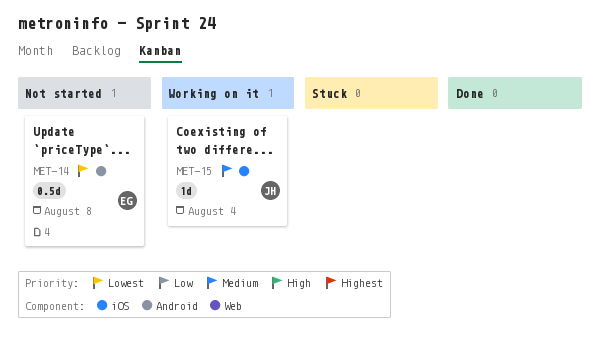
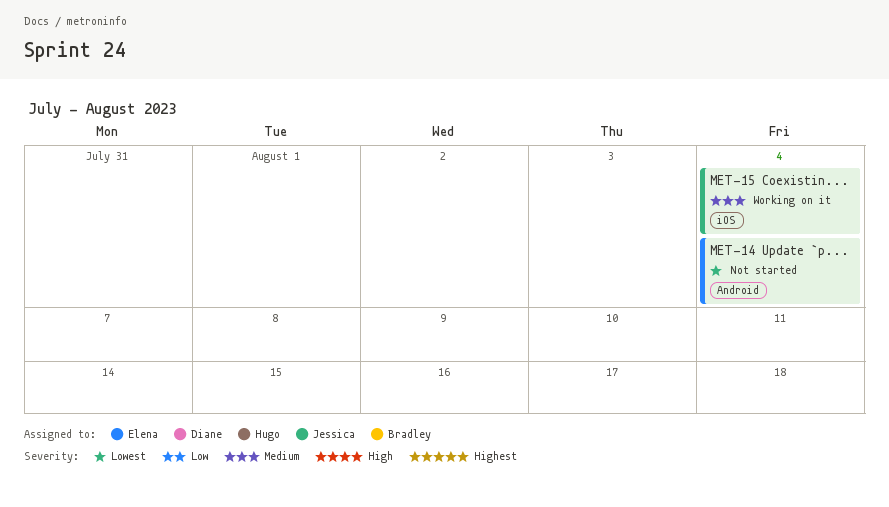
MET-14, due: Aug 8 -> Aug 4

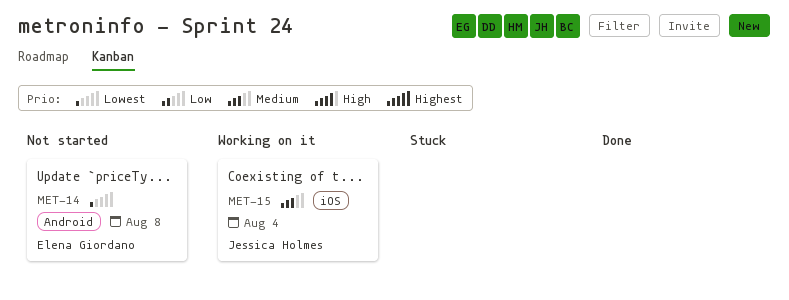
MET-14, due: Aug 4 -> Aug 8

